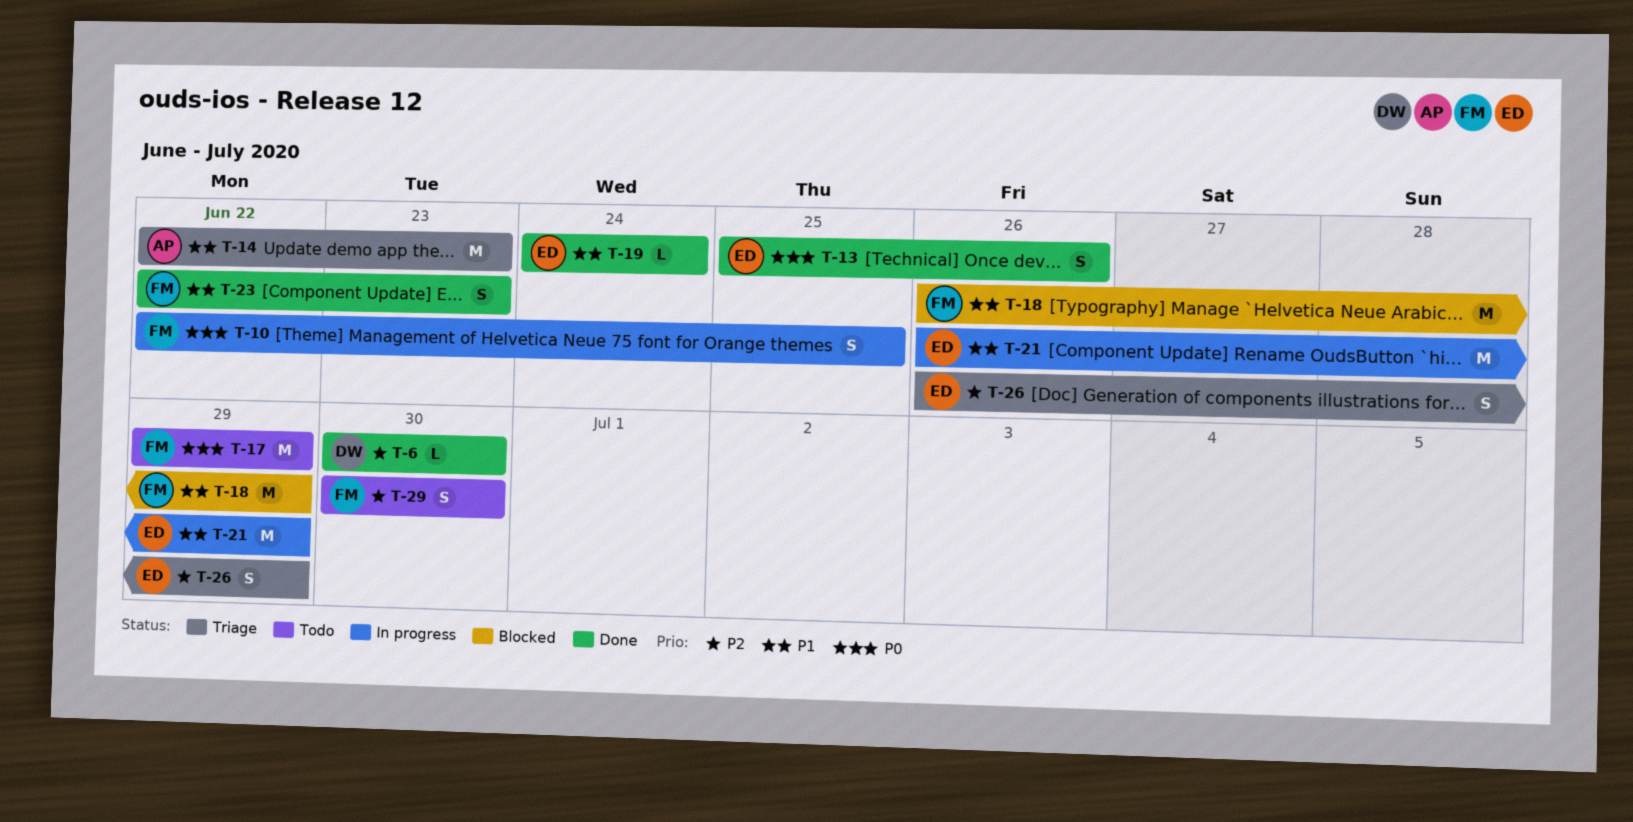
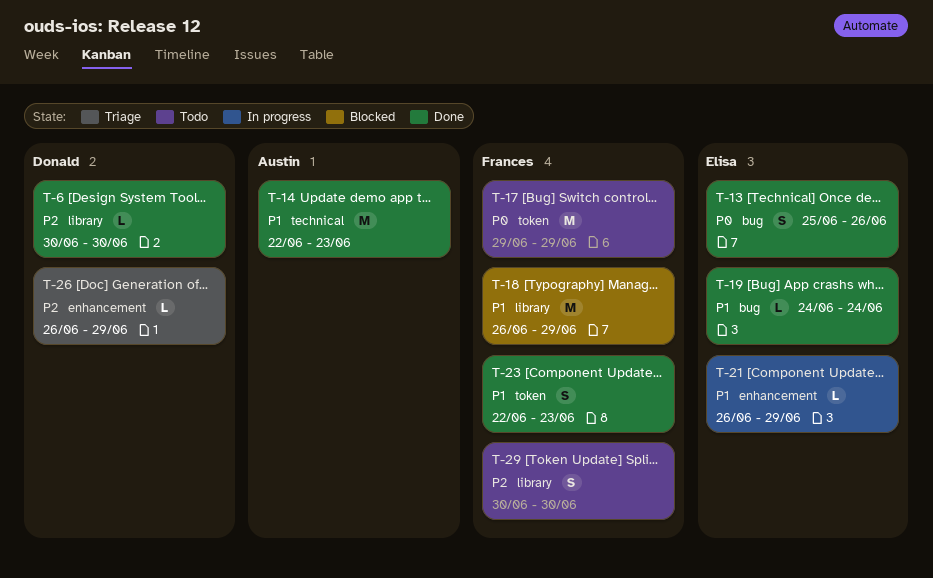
T-10: present -> none
T-14, status: Triage -> Done
T-21, estimate: M -> L
T-26, owner: Elisa -> Donald
T-26, estimate: S -> L

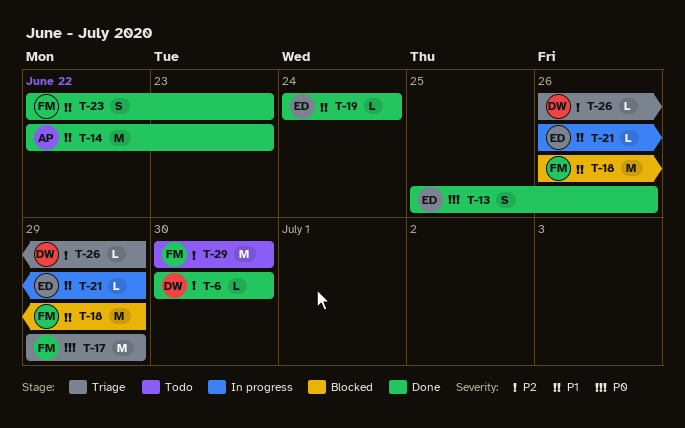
T-17, status: Todo -> Triage
T-29, estimate: S -> M

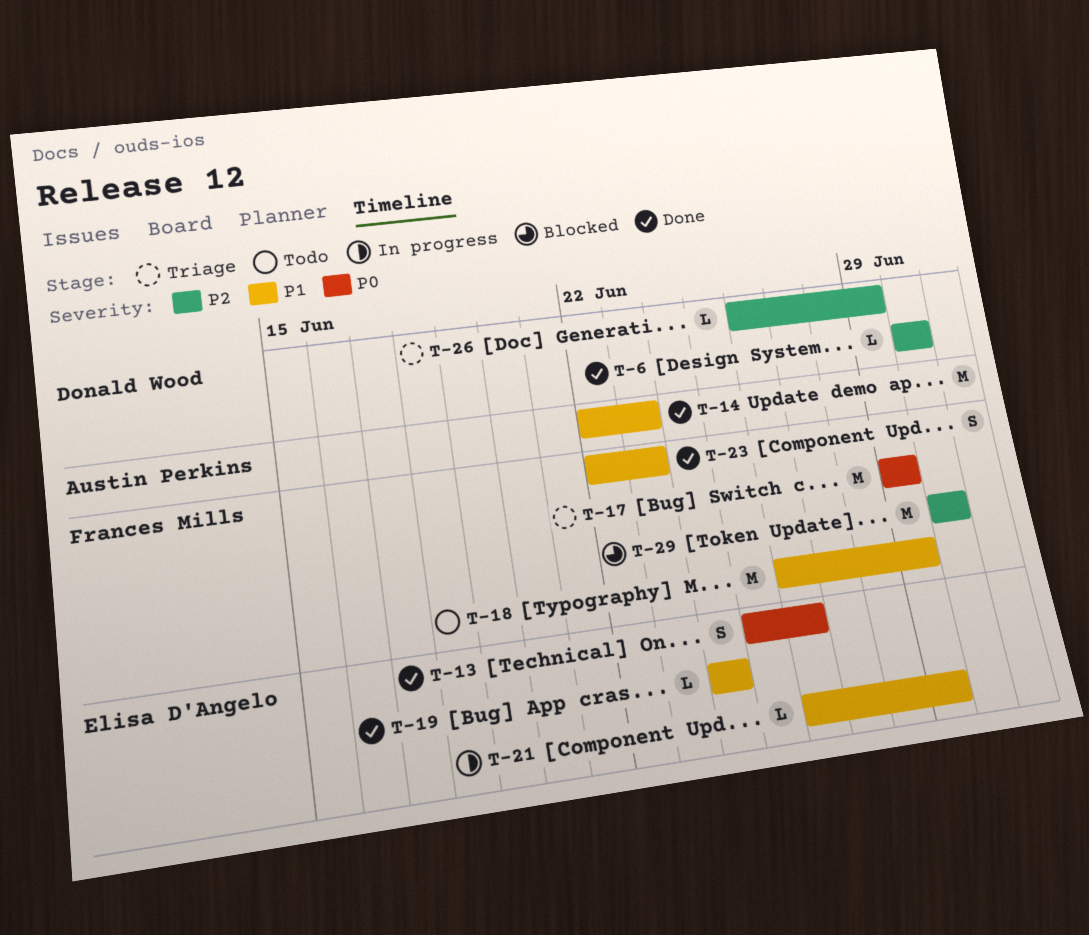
T-18, status: Blocked -> Todo
T-29, status: Todo -> Blocked

